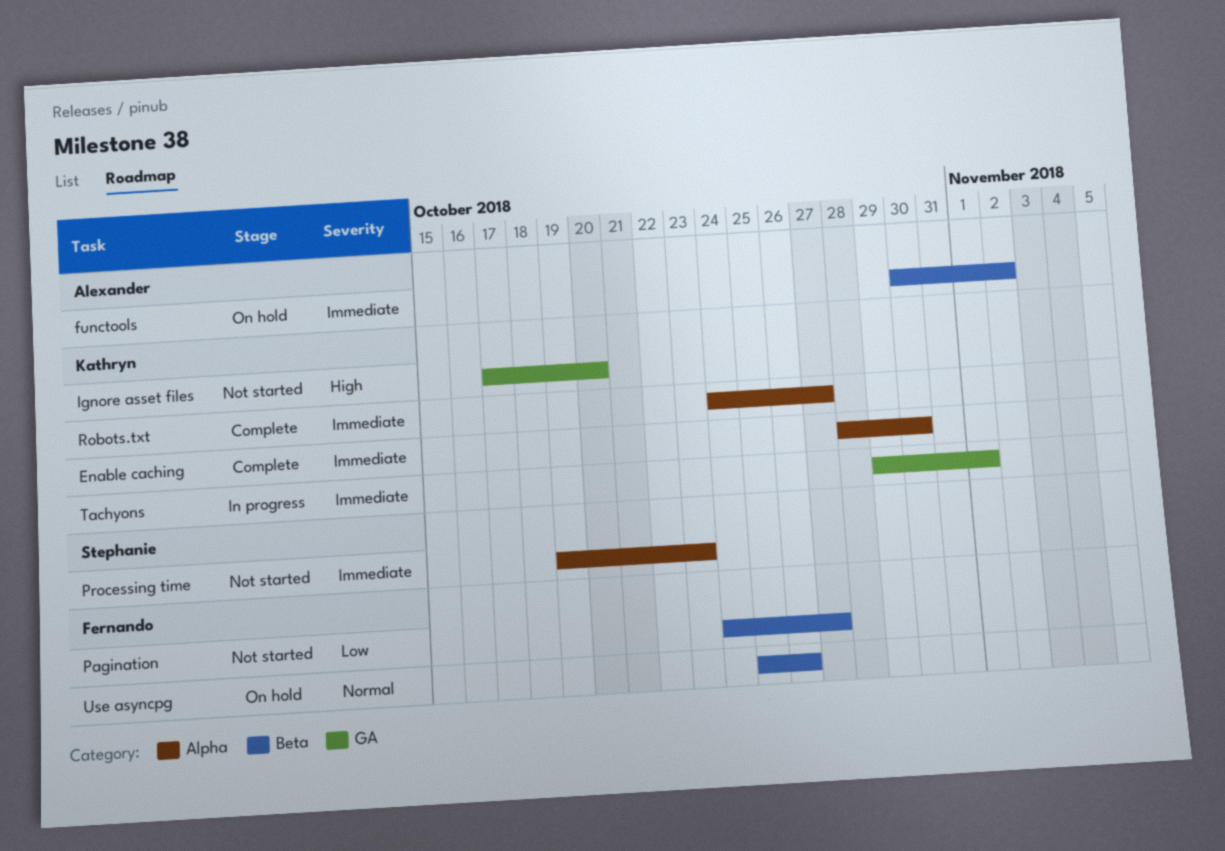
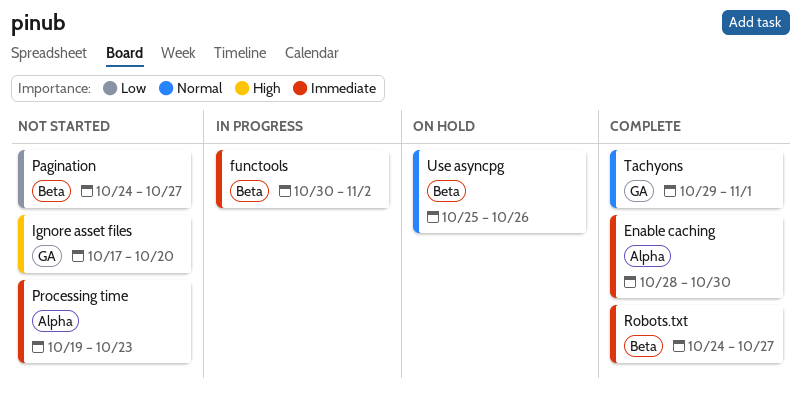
functools, status: On hold -> In progress
Robots.txt, label: Alpha -> Beta
Tachyons, status: In progress -> Complete
Tachyons, priority: Immediate -> Normal

